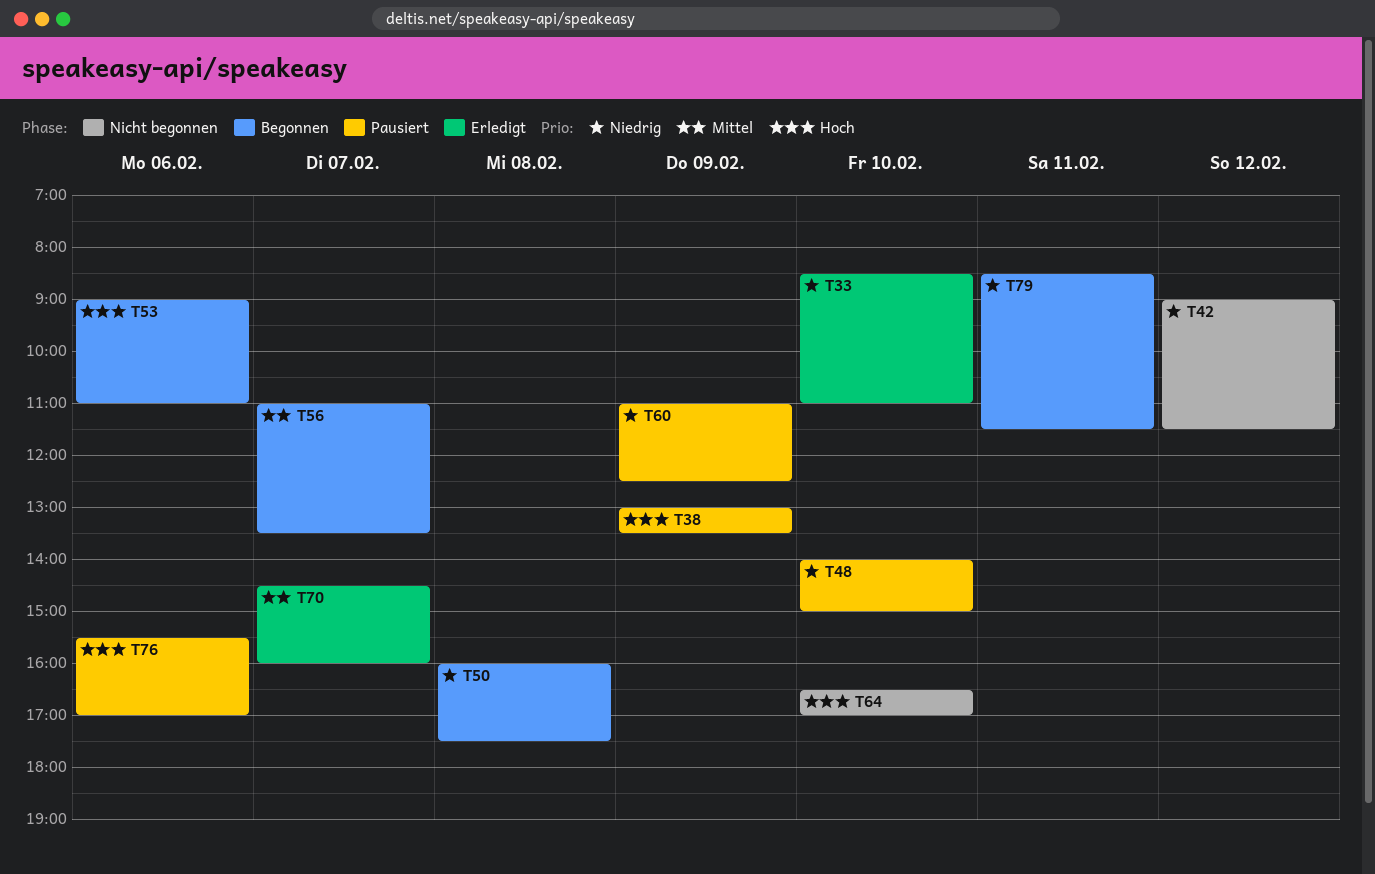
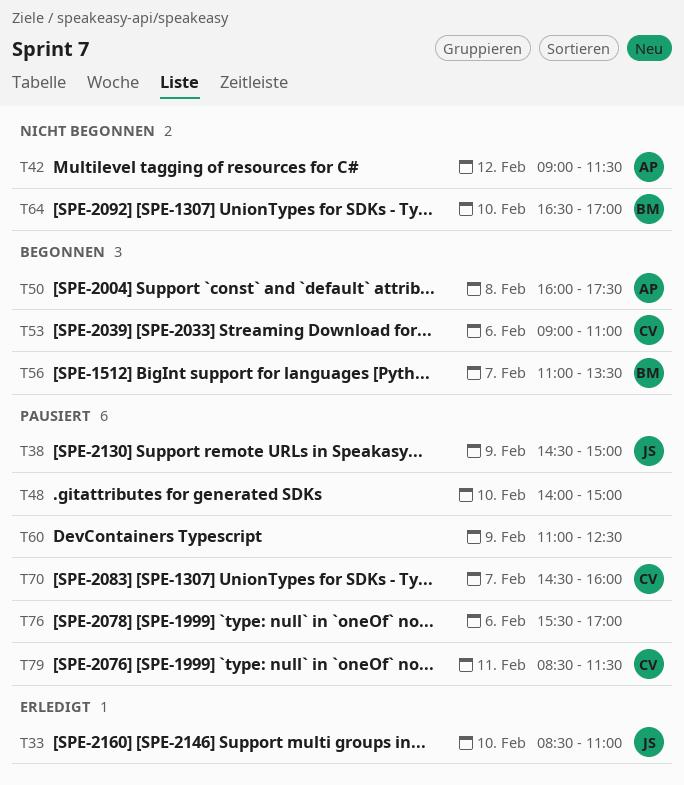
T38, begins: 13:00 -> 14:30
T38, ends: 13:30 -> 15:00
T70, status: Erledigt -> Pausiert
T79, status: Begonnen -> Pausiert

